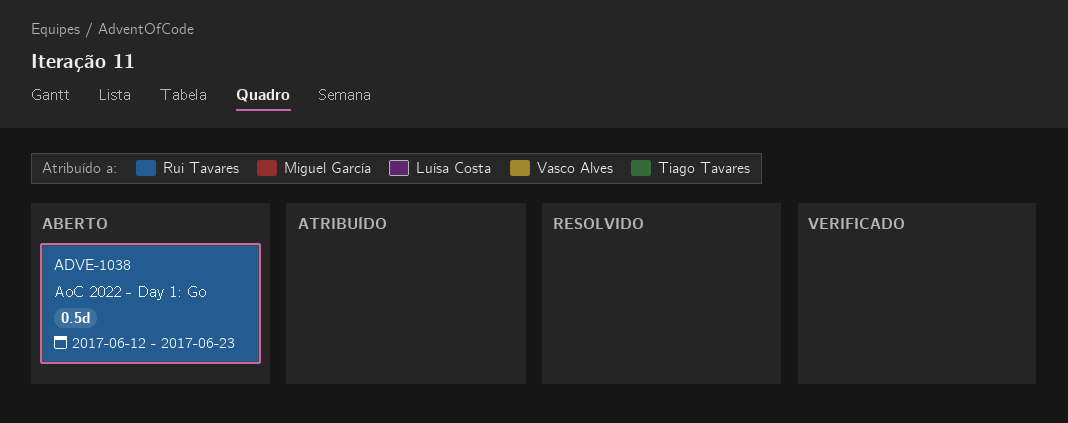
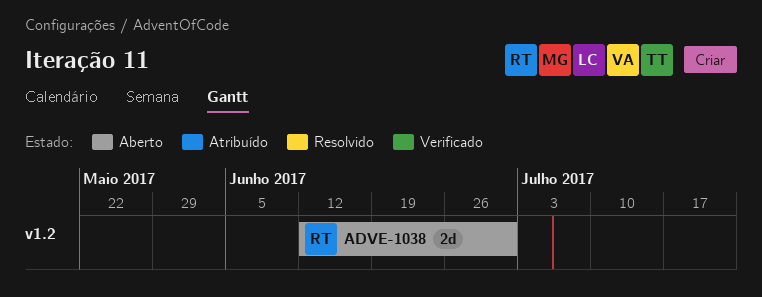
ADVE-1038, estimate: 0.5d -> 2d
ADVE-1038, due: Jun 23 -> Jun 30

